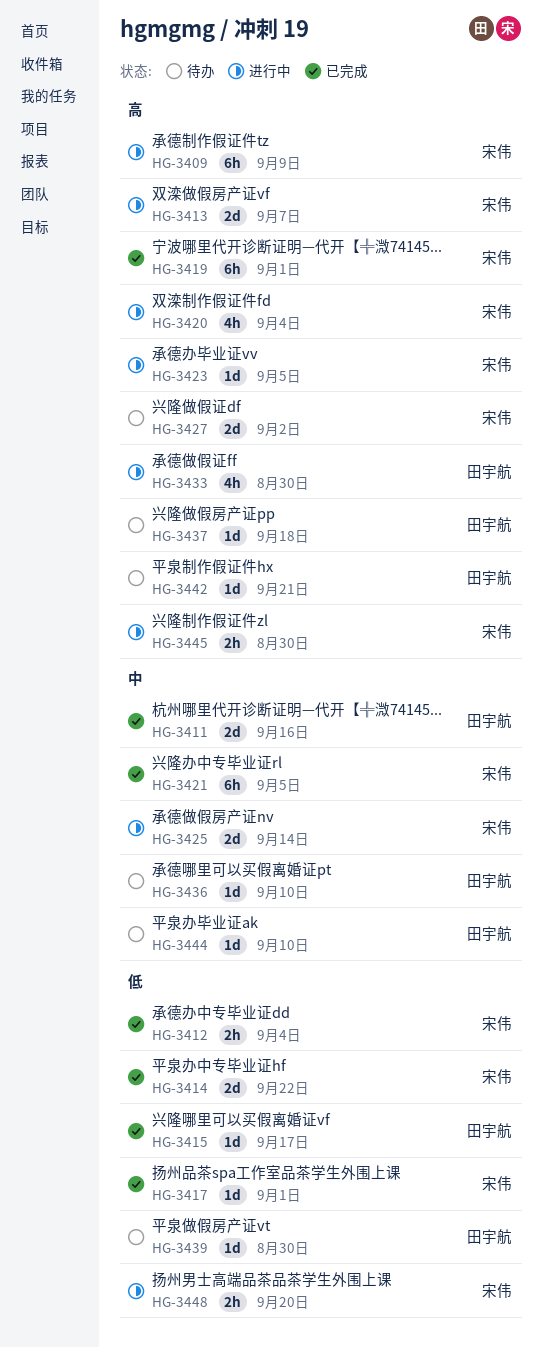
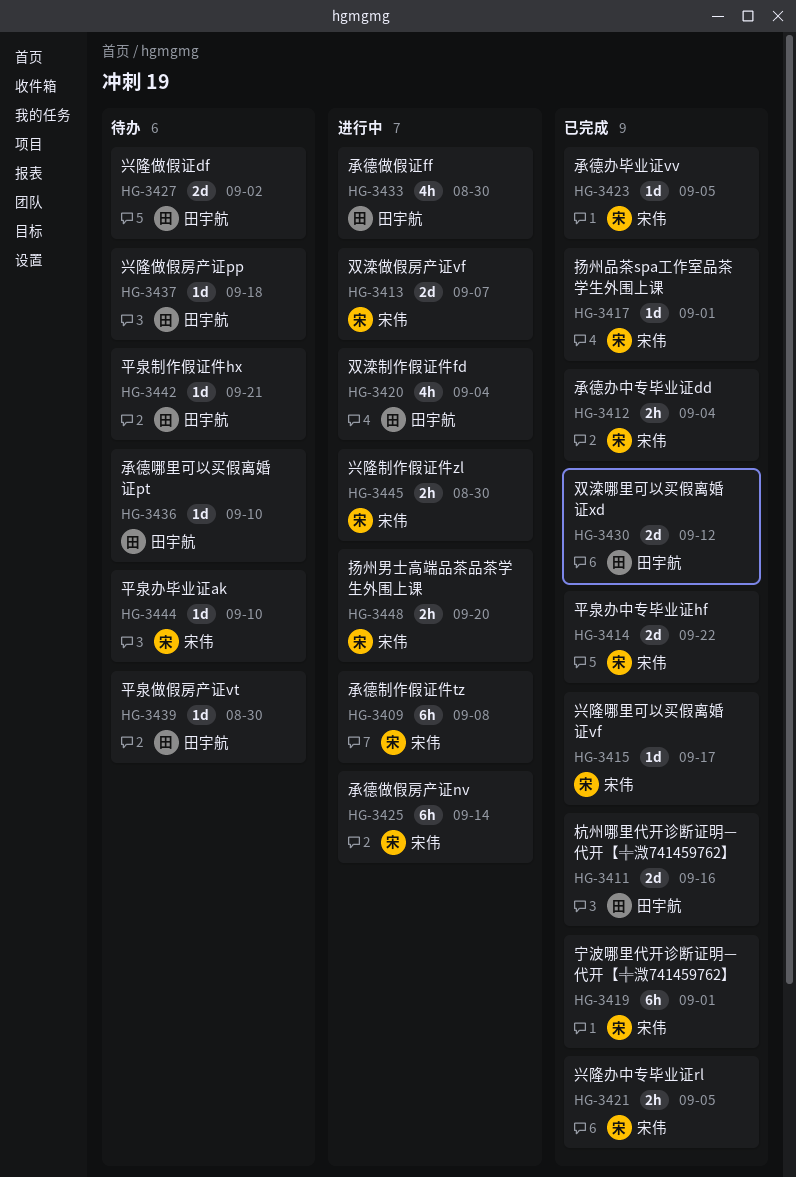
HG-3409, due: Sep 9 -> Sep 8
HG-3415, owner: 田宇航 -> 宋伟
HG-3420, owner: 宋伟 -> 田宇航
HG-3421, estimate: 6h -> 2h
HG-3423, status: 进行中 -> 已完成
HG-3425, estimate: 2d -> 6h
HG-3427, owner: 宋伟 -> 田宇航
HG-3430: none -> present
HG-3444, owner: 田宇航 -> 宋伟

